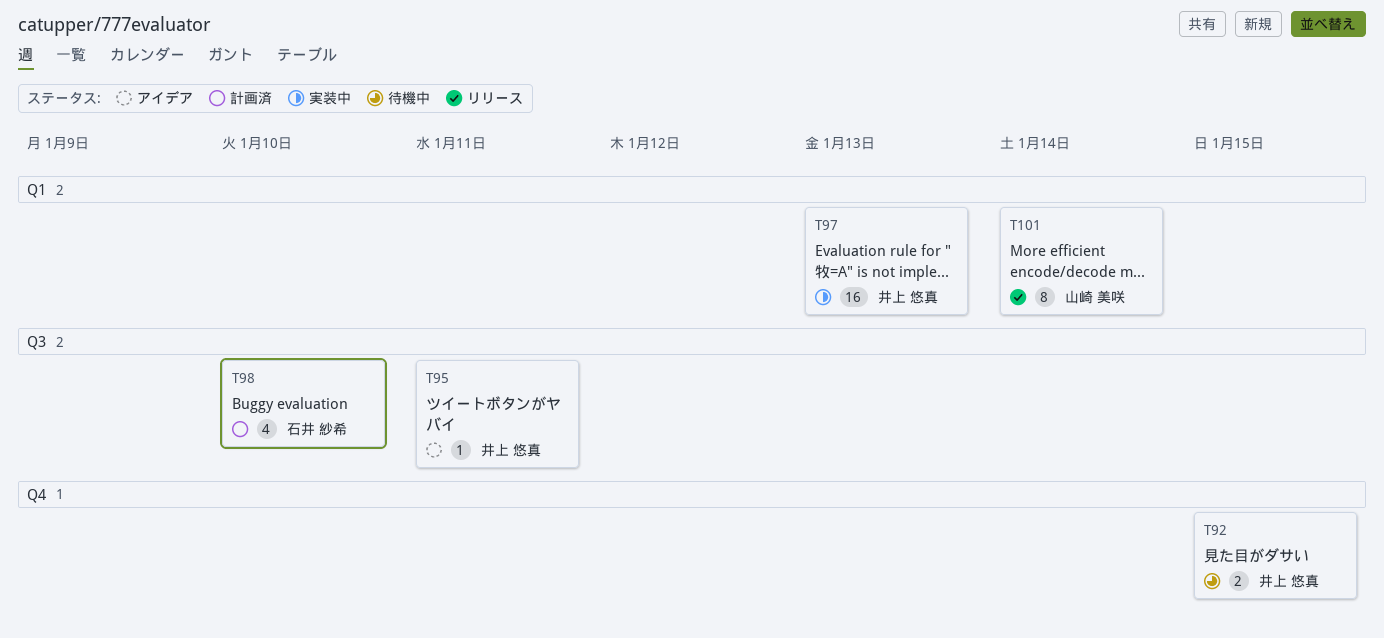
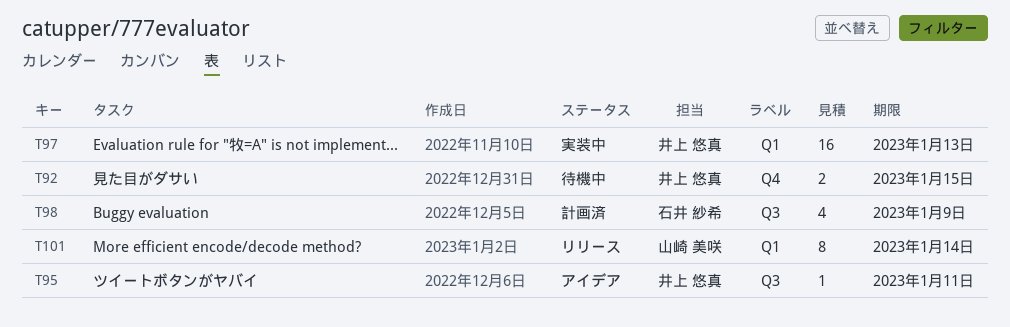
T98, due: Jan 10 -> Jan 9

